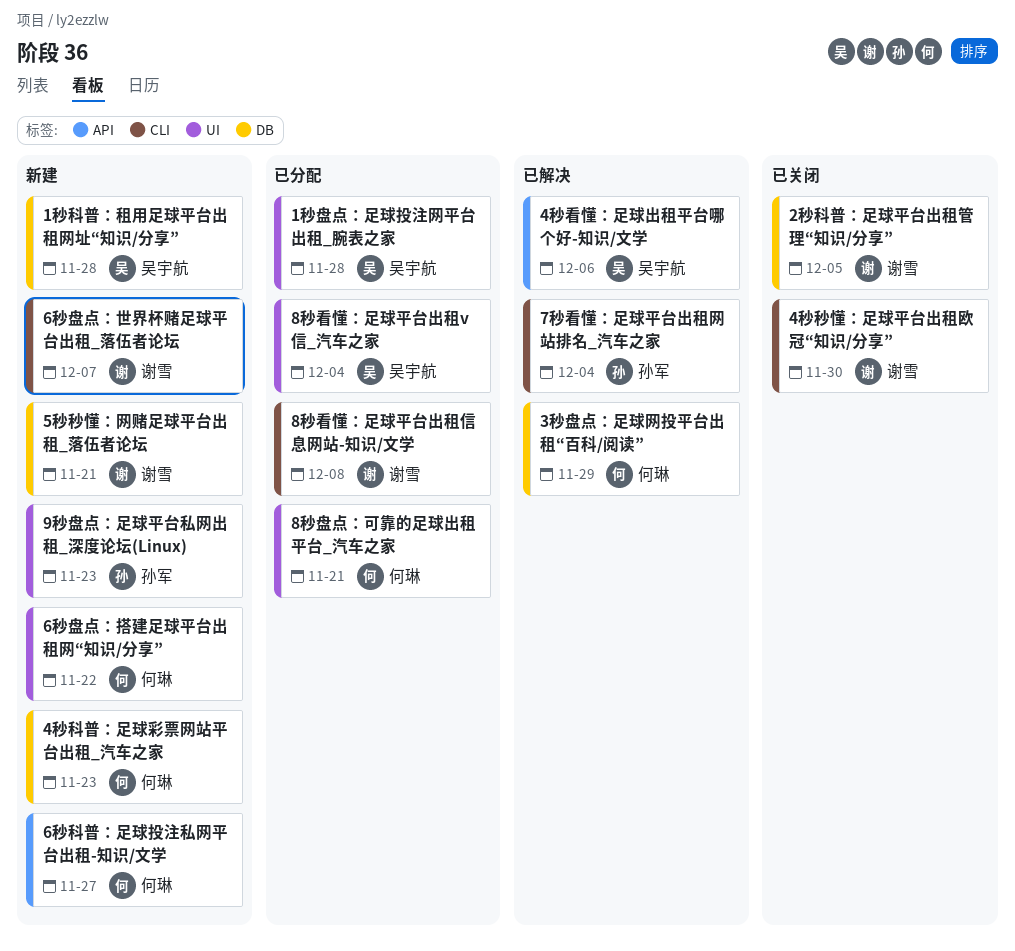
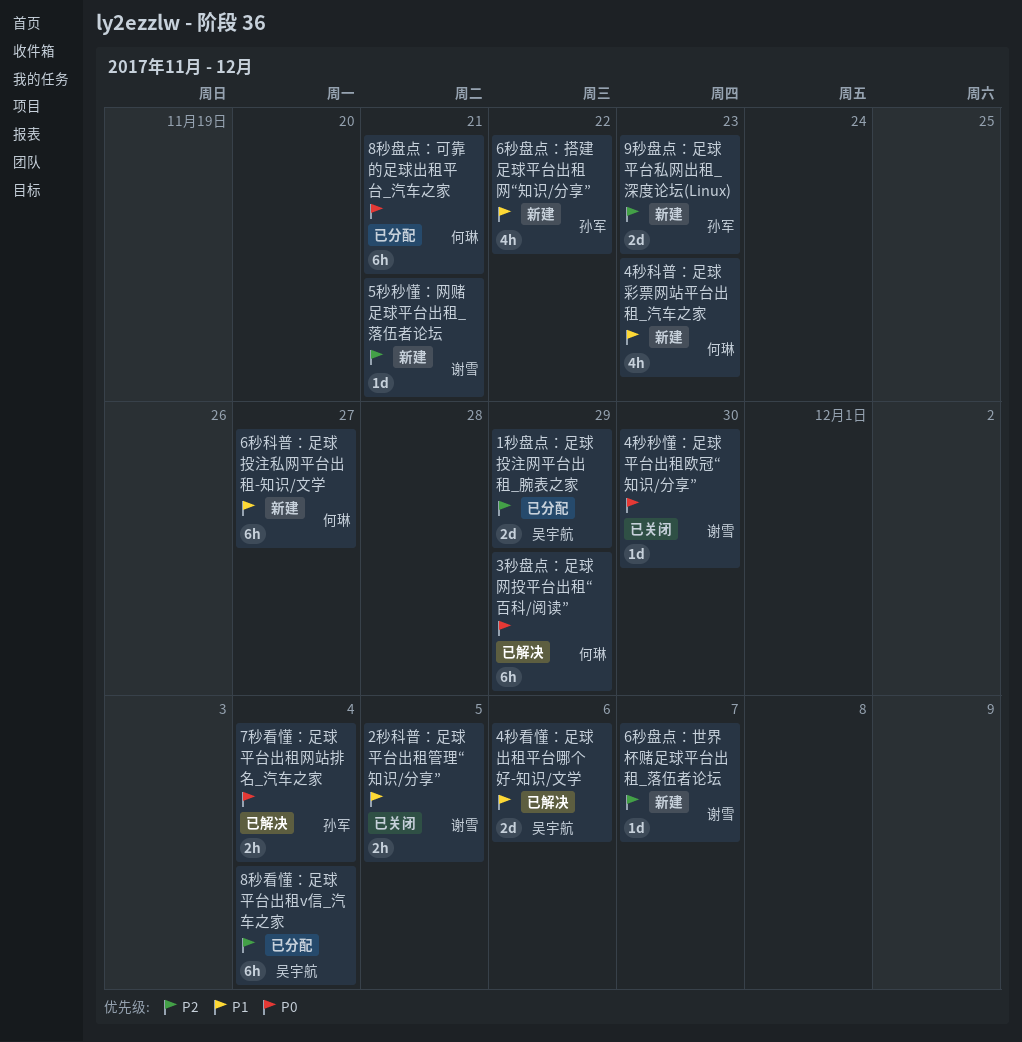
1秒盘点：足球投注网平台出租_腕表之家, due: Nov 28 -> Nov 29
1秒科普：租用足球平台出租网址“知识/分享”: present -> none
6秒盘点：搭建足球平台出租网“知识/分享”, owner: 何琳 -> 孙军
8秒看懂：足球平台出租信息网站-知识/文学: present -> none

